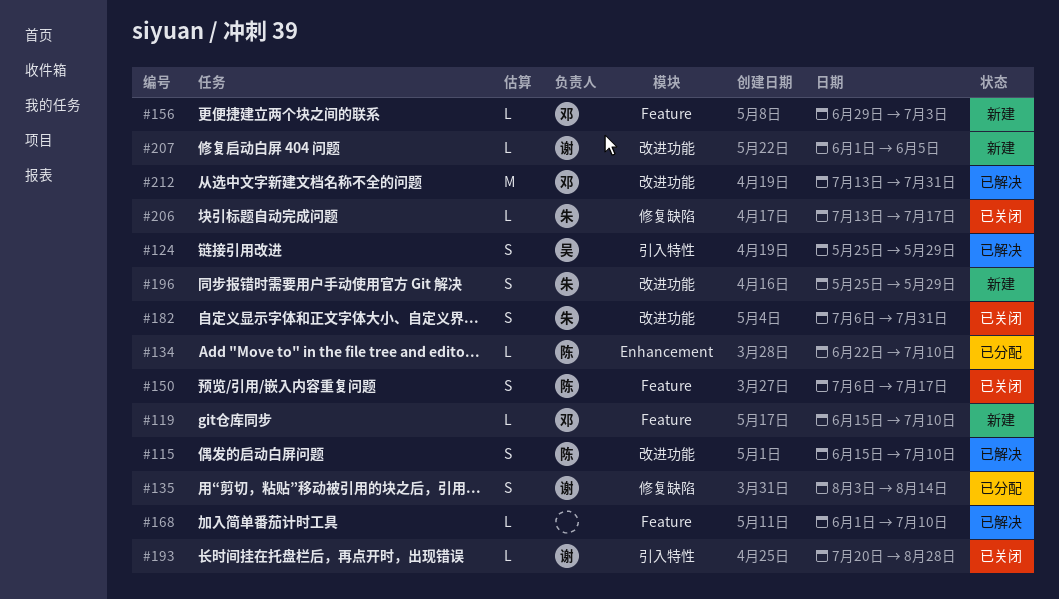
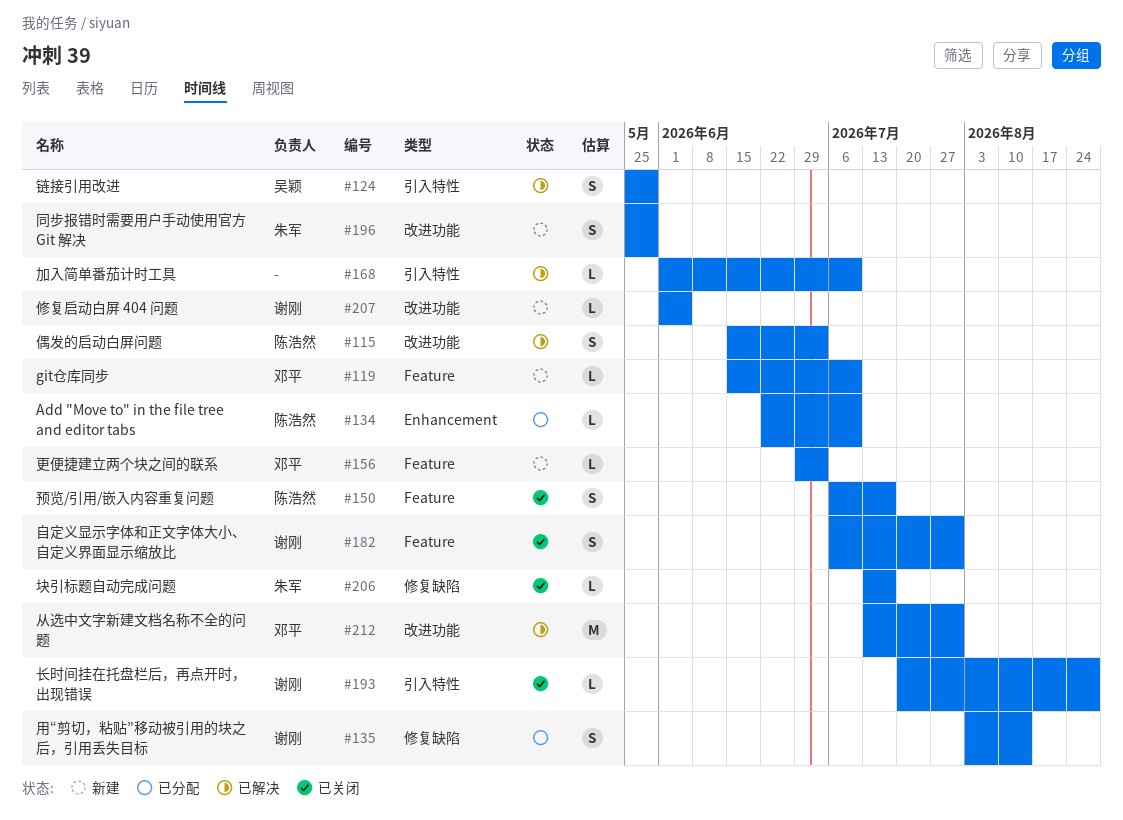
#115, due: Jul 10 -> Jul 3
#168, label: Feature -> 引入特性
#182, owner: 朱军 -> 谢刚
#182, label: 改进功能 -> Feature

